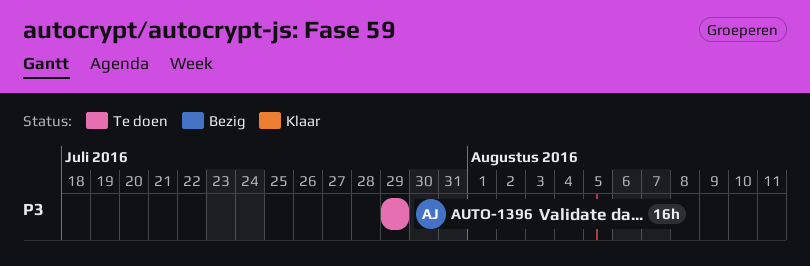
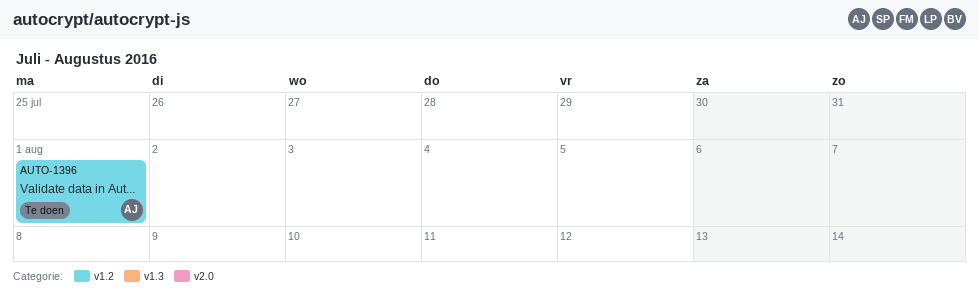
AUTO-1396, due: Jul 29 -> Aug 1

